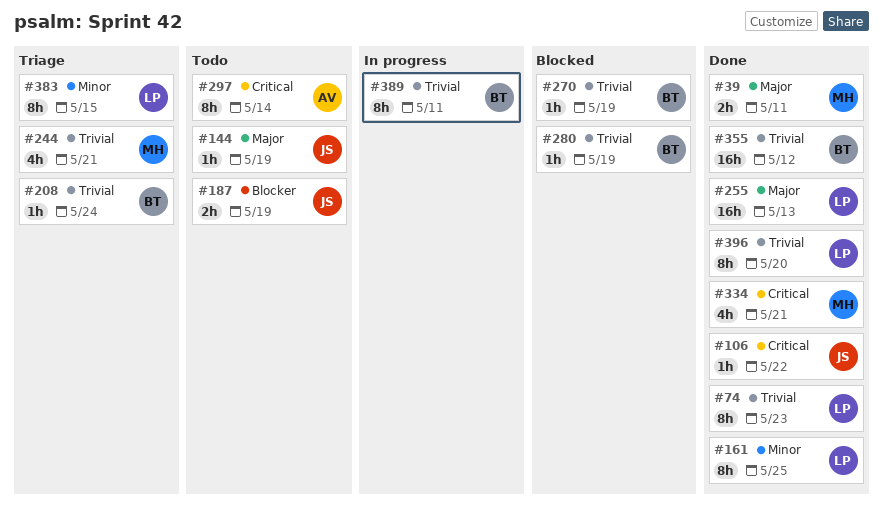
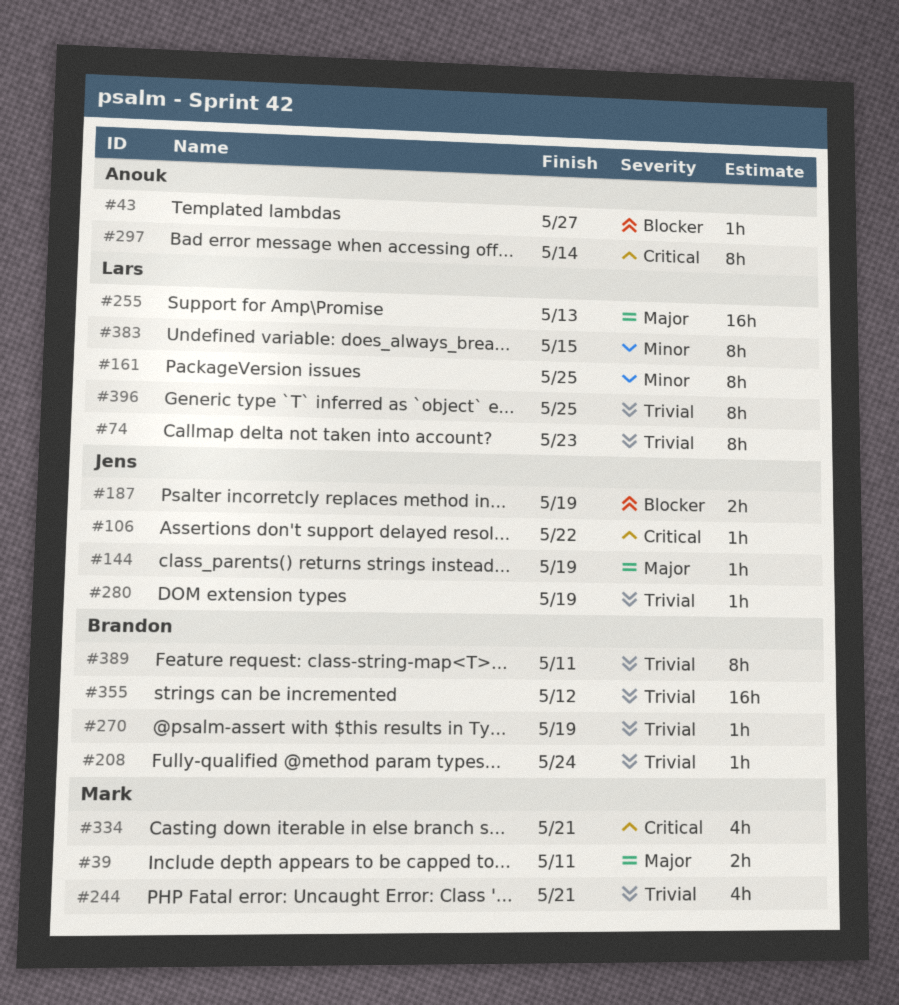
#43: none -> present
#280, owner: Brandon -> Jens
#396, due: May 20 -> May 25

